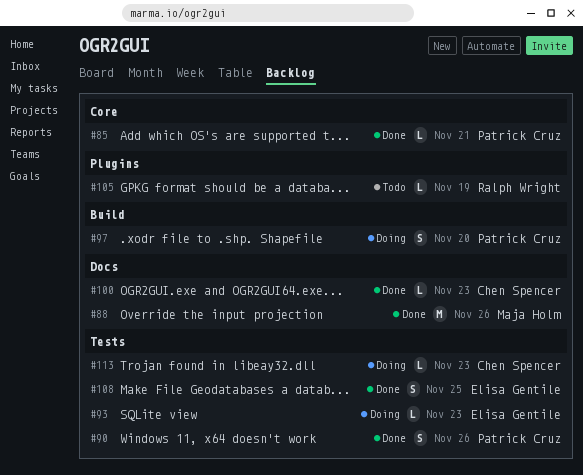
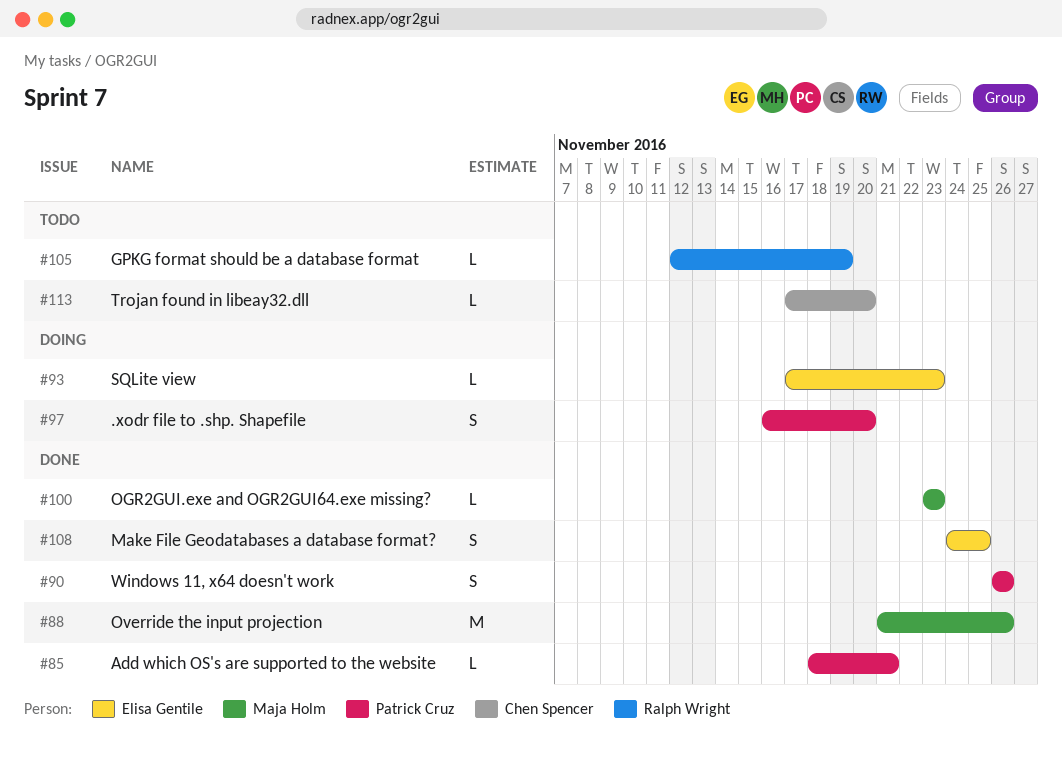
#100, owner: Chen Spencer -> Maja Holm
#113, status: Doing -> Todo
#113, due: Nov 23 -> Nov 20

